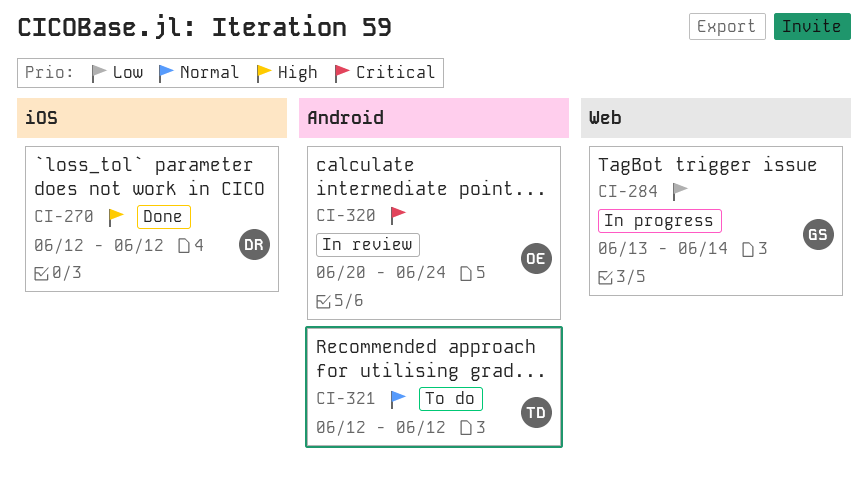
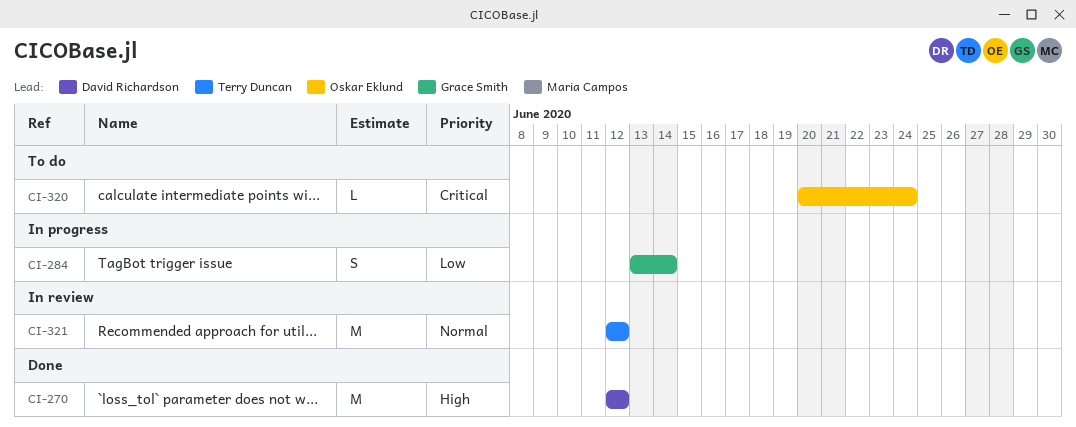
CI-320, status: In review -> To do
CI-321, status: To do -> In review

